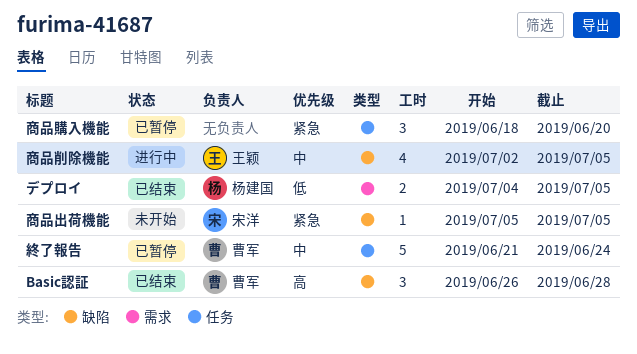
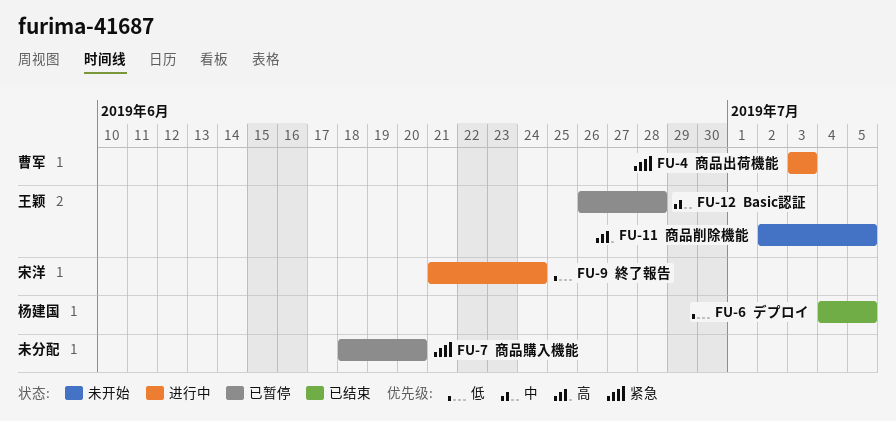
Basic認証, status: 已结束 -> 已暂停
Basic認証, owner: 曹军 -> 王颖
Basic認証, priority: 高 -> 中
商品出荷機能, status: 未开始 -> 进行中
商品出荷機能, owner: 宋洋 -> 曹军
商品出荷機能, start: Jul 5 -> Jul 3
商品出荷機能, due: Jul 5 -> Jul 3
商品削除機能, status: 进行中 -> 未开始
商品削除機能, priority: 中 -> 高
終了報告, status: 已暂停 -> 进行中
終了報告, owner: 曹军 -> 宋洋
終了報告, priority: 中 -> 低

